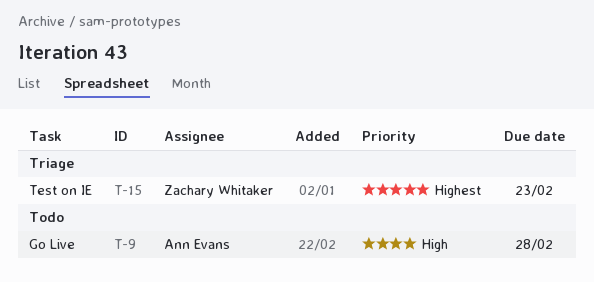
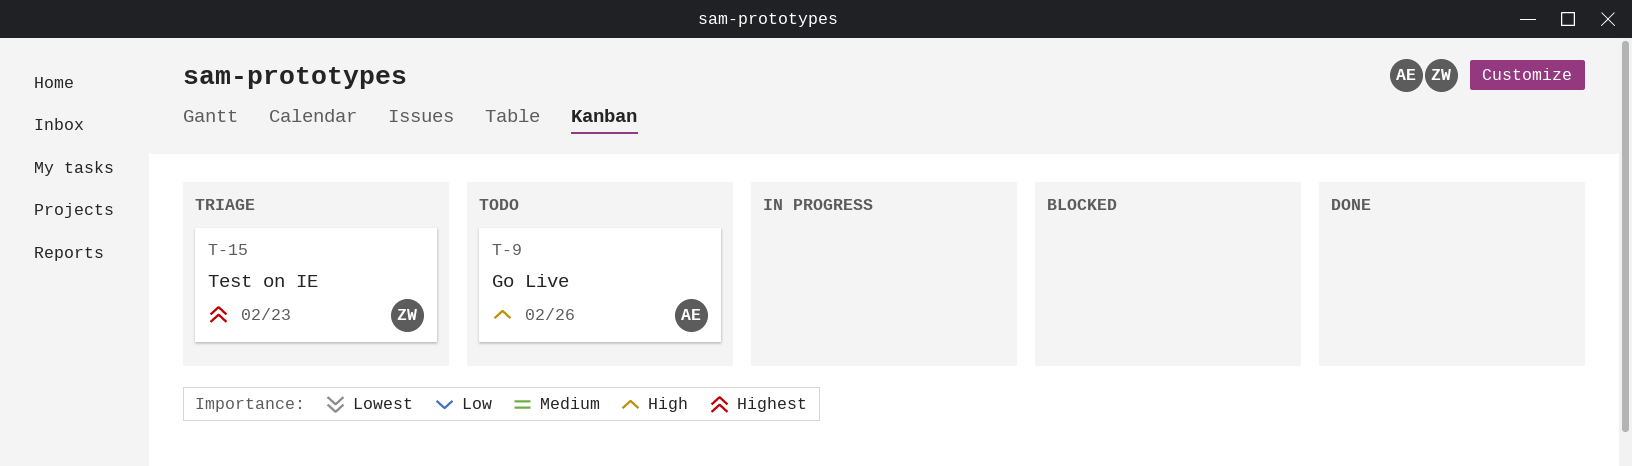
T-9, due: Feb 28 -> Feb 26

